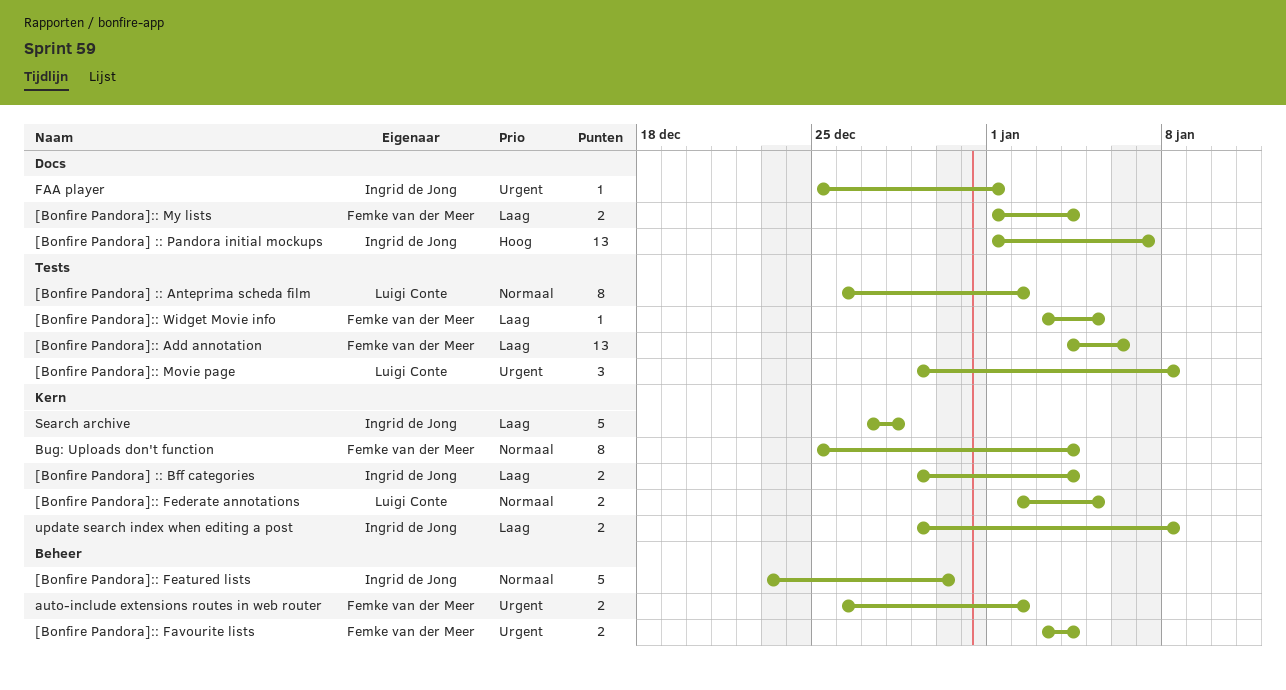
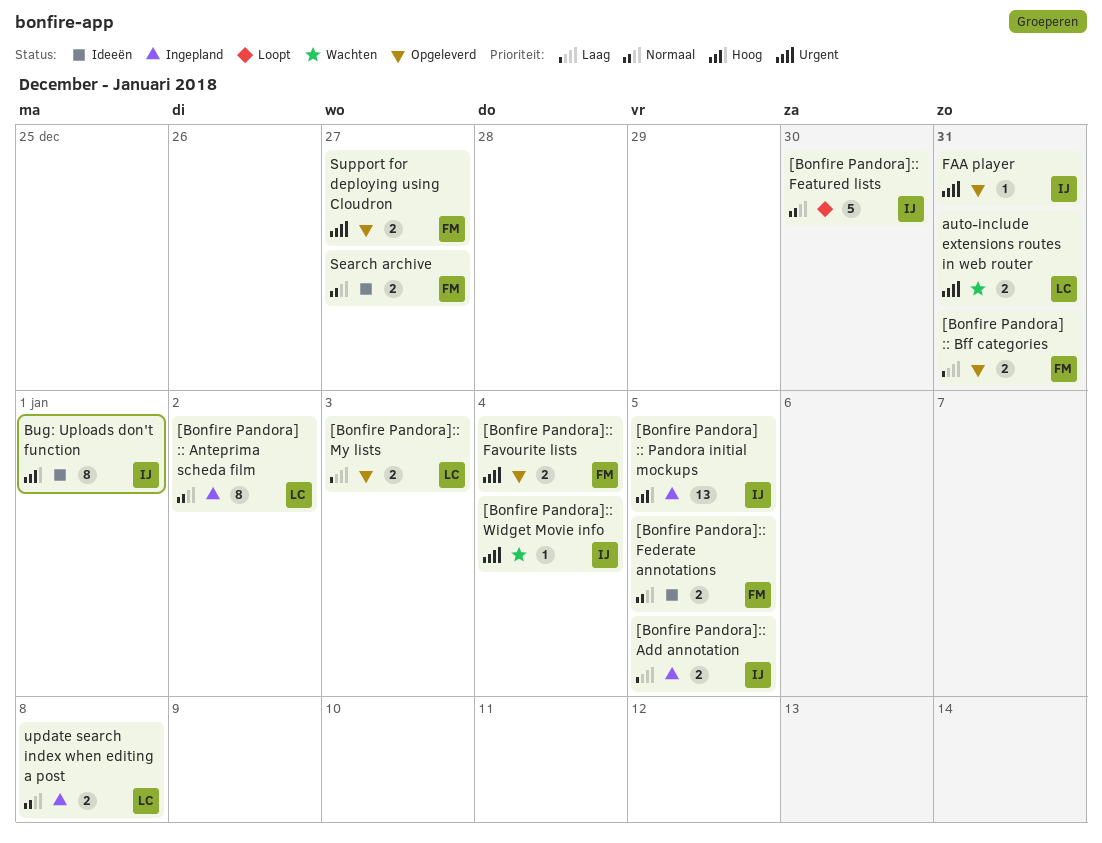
[Bonfire Pandora] :: Bff categories, owner: Ingrid de Jong -> Femke van der Meer
[Bonfire Pandora] :: Bff categories, due: Jan 4 -> Dec 31
[Bonfire Pandora] :: Pandora initial mockups, due: Jan 7 -> Jan 5
[Bonfire Pandora]:: Add annotation, owner: Femke van der Meer -> Ingrid de Jong
[Bonfire Pandora]:: Add annotation, estimate: 13 -> 2
[Bonfire Pandora]:: Add annotation, due: Jan 6 -> Jan 5
[Bonfire Pandora]:: Federate annotations, owner: Luigi Conte -> Femke van der Meer
[Bonfire Pandora]:: Movie page: present -> none
[Bonfire Pandora]:: My lists, owner: Femke van der Meer -> Luigi Conte
[Bonfire Pandora]:: My lists, due: Jan 4 -> Jan 3
[Bonfire Pandora]:: Widget Movie info, owner: Femke van der Meer -> Ingrid de Jong
[Bonfire Pandora]:: Widget Movie info, priority: Laag -> Urgent
[Bonfire Pandora]:: Widget Movie info, due: Jan 5 -> Jan 4
auto-include extensions routes in web router, owner: Femke van der Meer -> Luigi Conte
auto-include extensions routes in web router, due: Jan 2 -> Dec 31
Bug: Uploads don't function, owner: Femke van der Meer -> Ingrid de Jong
Bug: Uploads don't function, priority: Normaal -> Hoog
Bug: Uploads don't function, due: Jan 4 -> Jan 1
FAA player, due: Jan 1 -> Dec 31
Search archive, owner: Ingrid de Jong -> Femke van der Meer
Search archive, priority: Laag -> Normaal
Search archive, estimate: 5 -> 2
Search archive, due: Dec 28 -> Dec 27
Support for deploying using Cloudron: none -> present
update search index when editing a post, owner: Ingrid de Jong -> Luigi Conte
update search index when editing a post, priority: Laag -> Normaal

